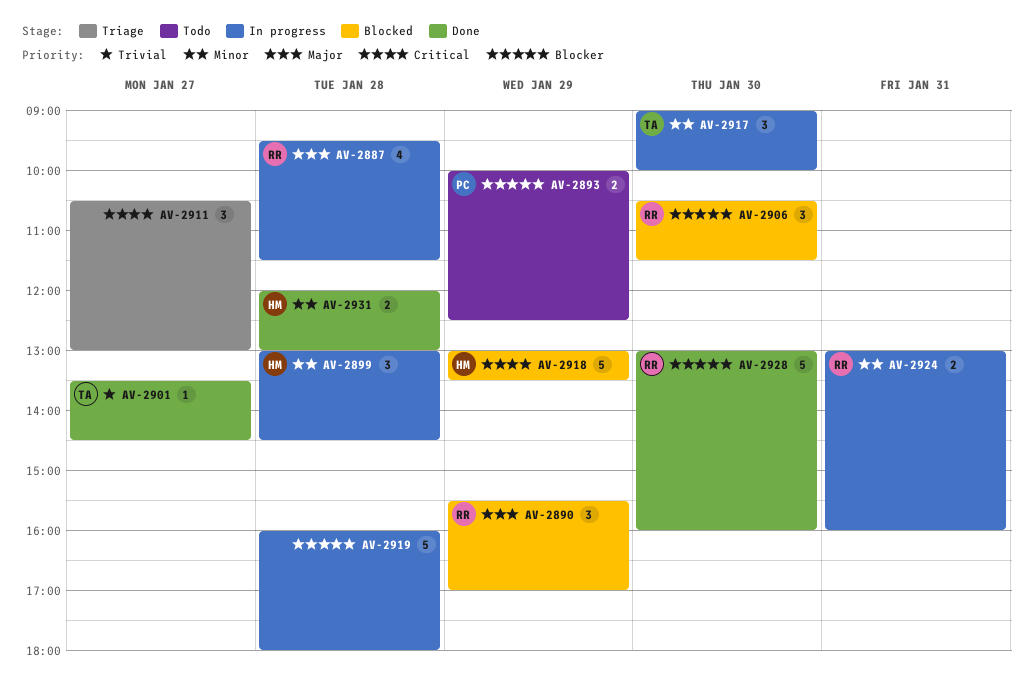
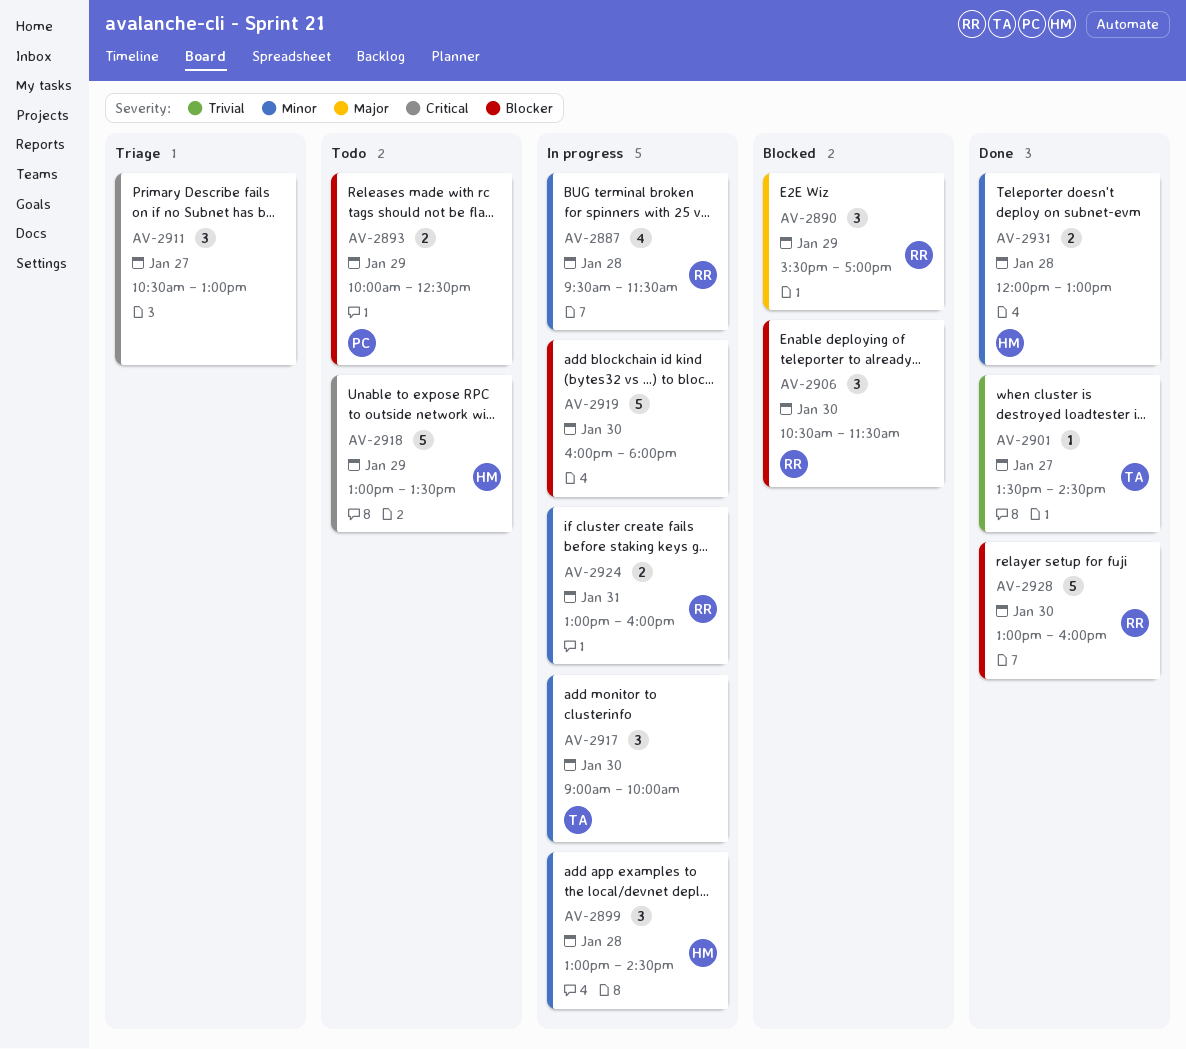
AV-2887, priority: Major -> Minor
AV-2918, status: Blocked -> Todo
AV-2919, day: Jan 28 -> Jan 30

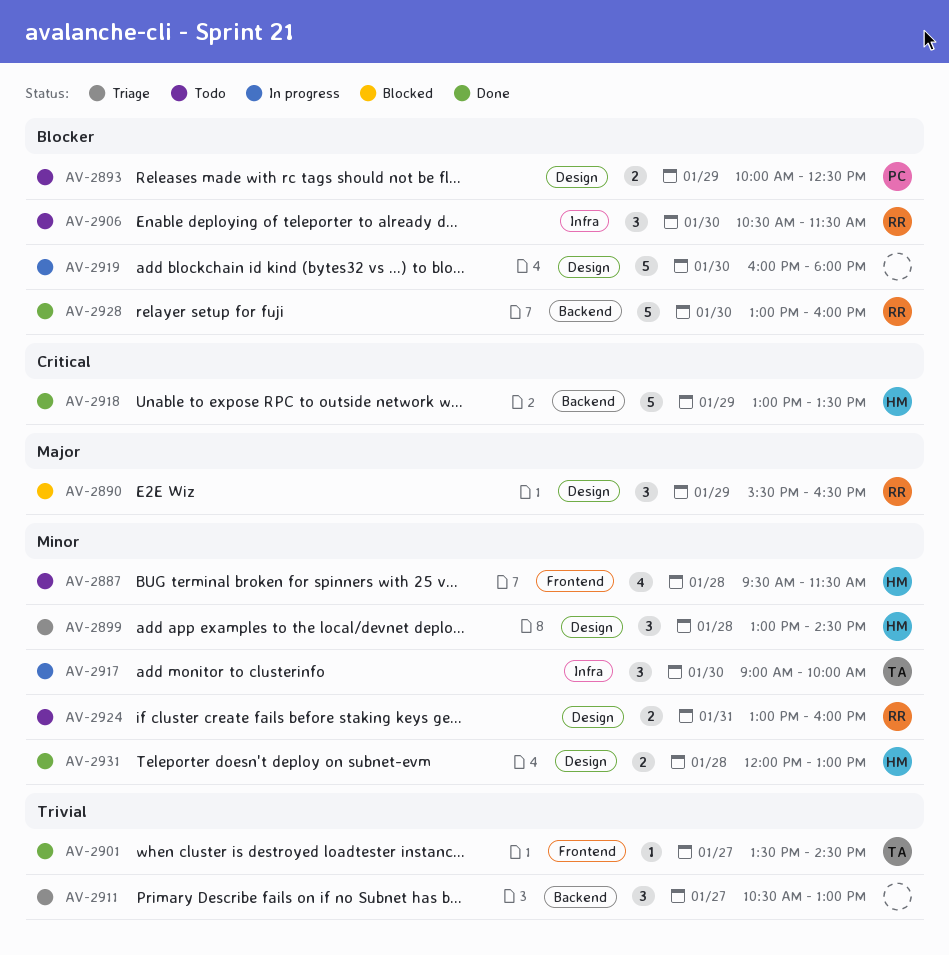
AV-2887, status: In progress -> Todo
AV-2887, owner: RR -> HM
AV-2890, ends: 17:00 -> 16:30
AV-2899, status: In progress -> Triage
AV-2906, status: Blocked -> Todo
AV-2911, priority: Critical -> Trivial
AV-2918, status: Todo -> Done
AV-2924, status: In progress -> Todo

